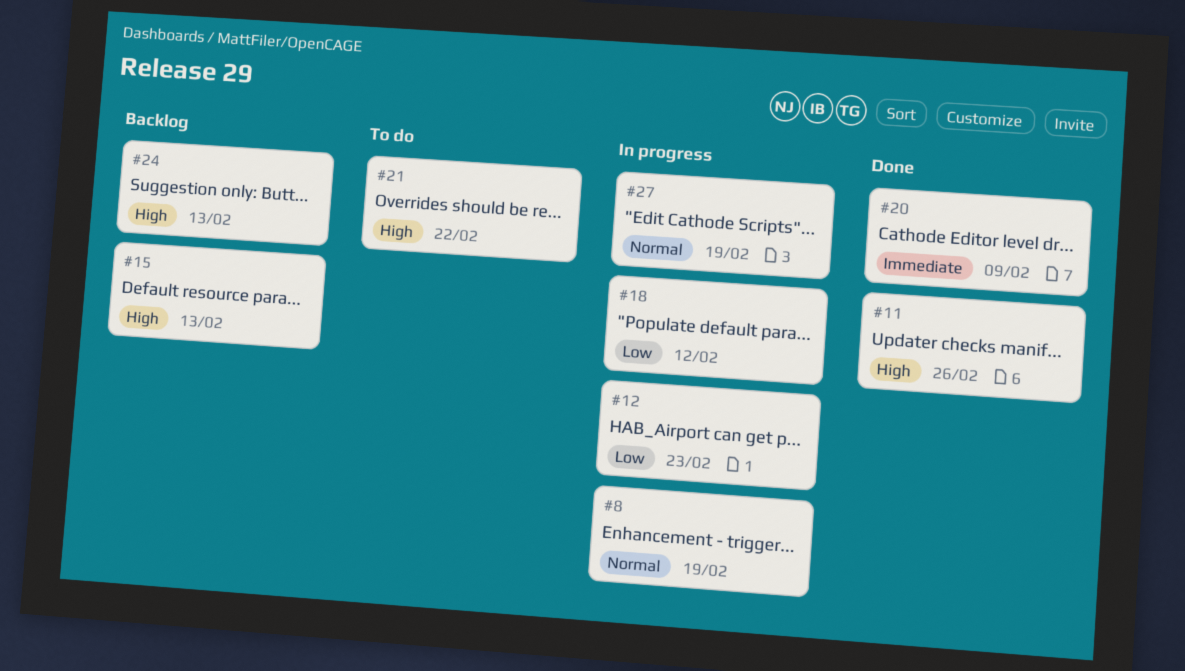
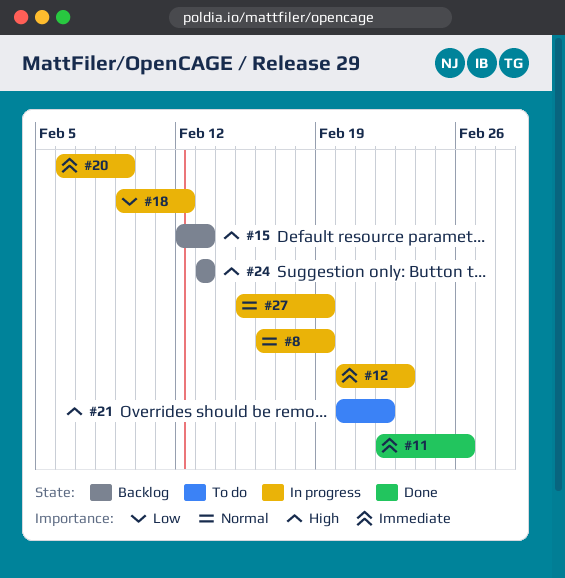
#11, priority: High -> Immediate
#12, priority: Low -> Immediate
#20, status: Done -> In progress

